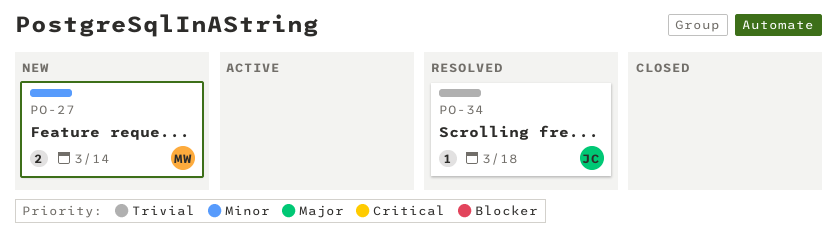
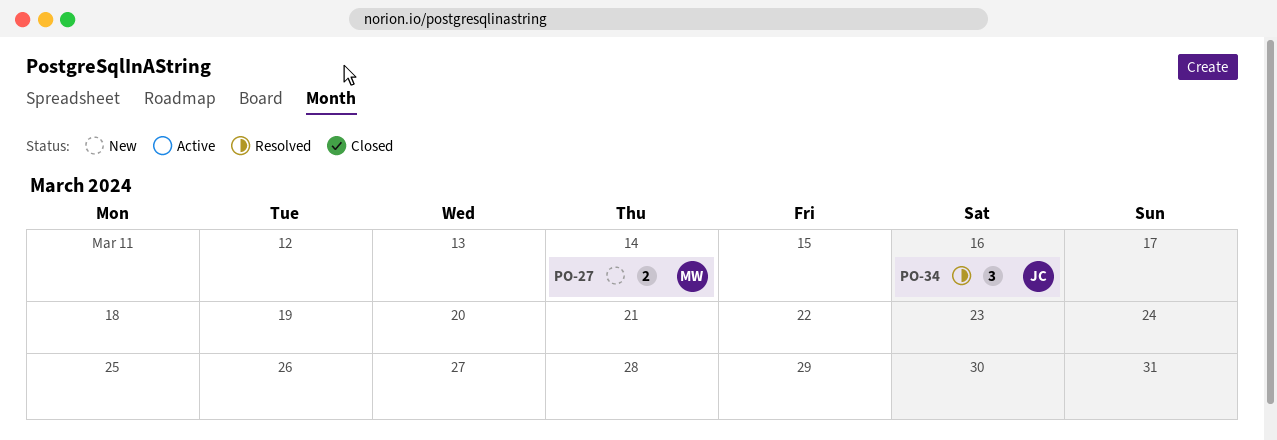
PO-34, estimate: 1 -> 3
PO-34, due: Mar 18 -> Mar 16

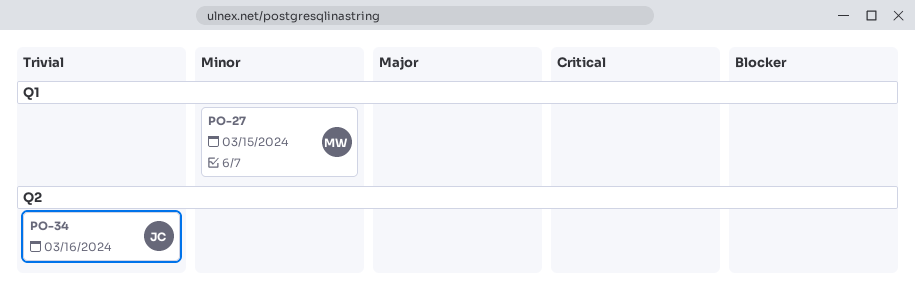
PO-27, due: Mar 14 -> Mar 15

